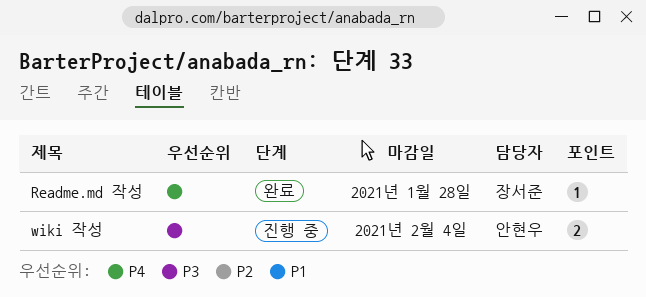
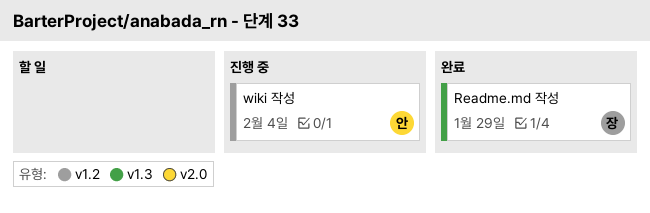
Readme.md 작성, due: Jan 28 -> Jan 29

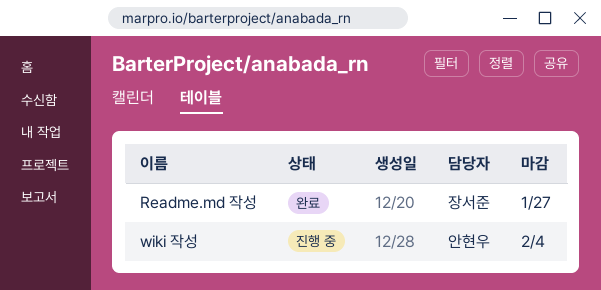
Readme.md 작성, due: Jan 29 -> Jan 27

